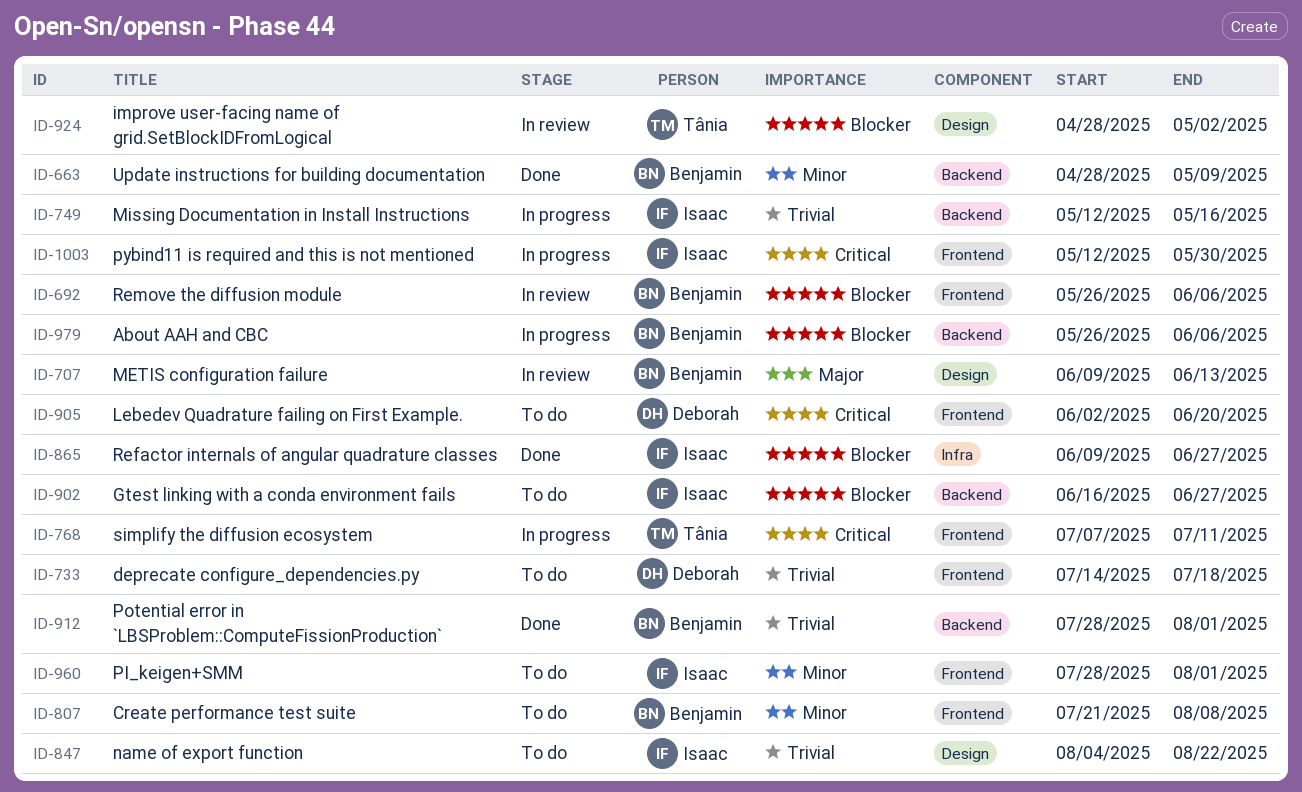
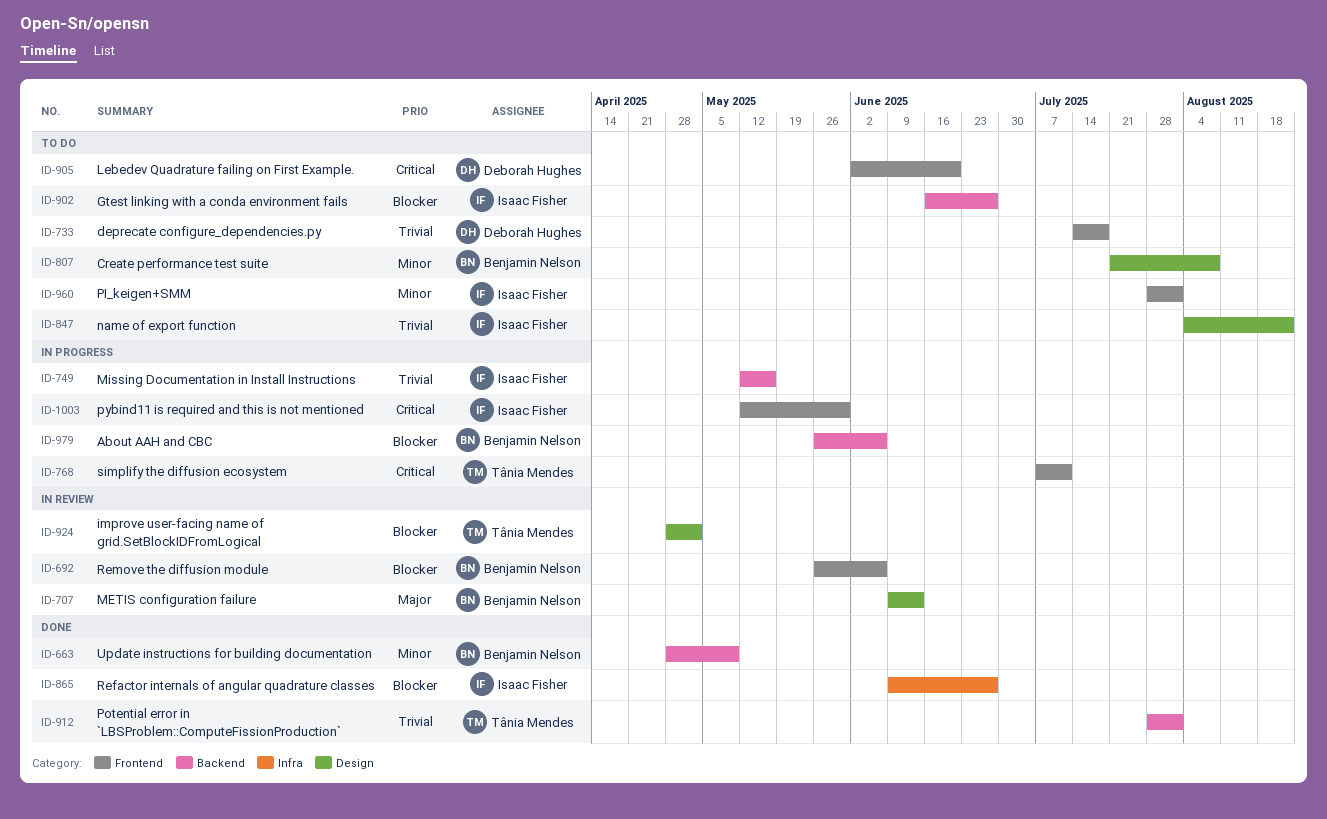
ID-807, label: Frontend -> Design
ID-912, owner: Benjamin Nelson -> Tânia Mendes

